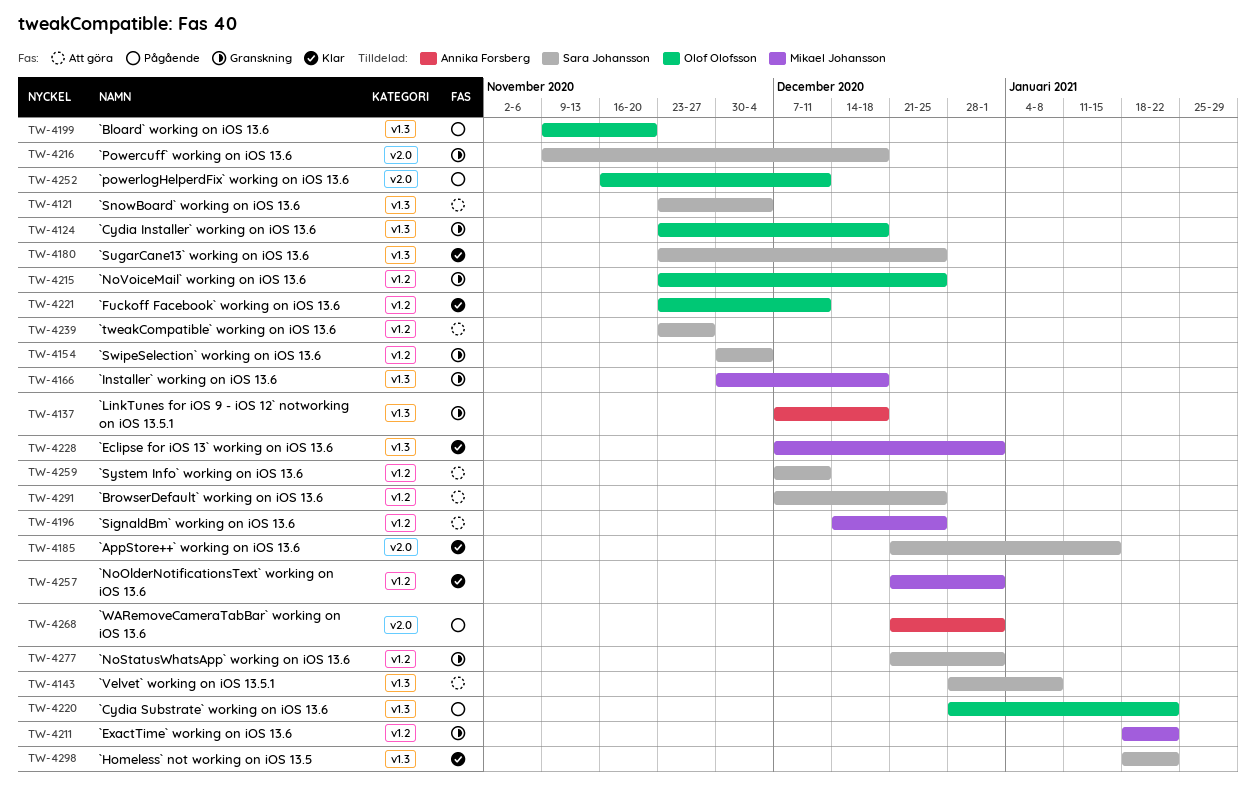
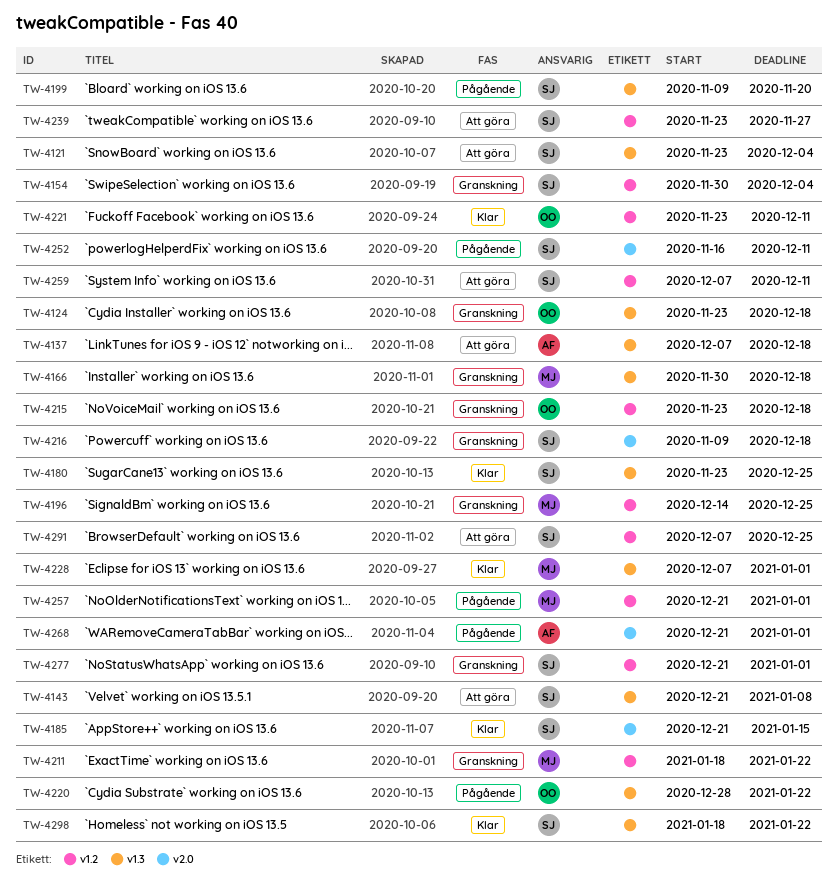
TW-4137, status: Granskning -> Att göra
TW-4143, start: Dec 28 -> Dec 21
TW-4196, status: Att göra -> Granskning
TW-4199, owner: Olof Olofsson -> Sara Johansson
TW-4215, due: Dec 25 -> Dec 18
TW-4252, owner: Olof Olofsson -> Sara Johansson
TW-4257, status: Klar -> Pågående

